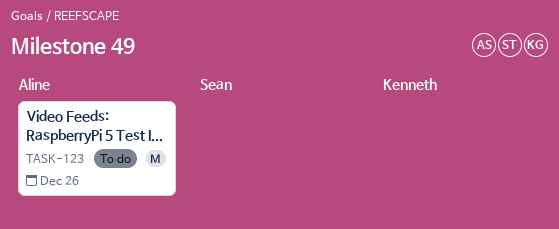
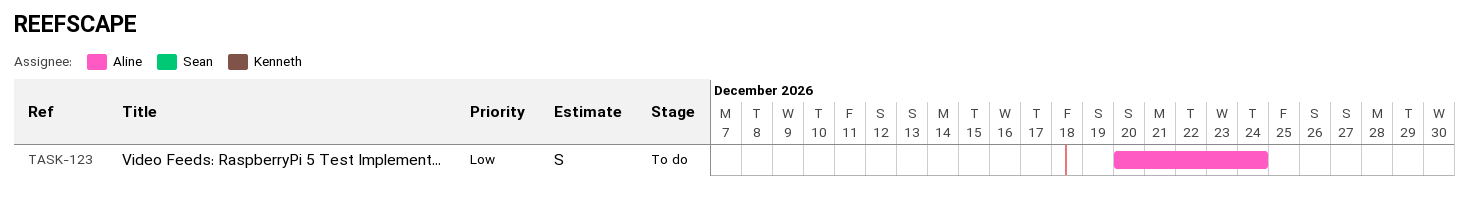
TASK-123, estimate: M -> S
TASK-123, due: Dec 26 -> Dec 24

